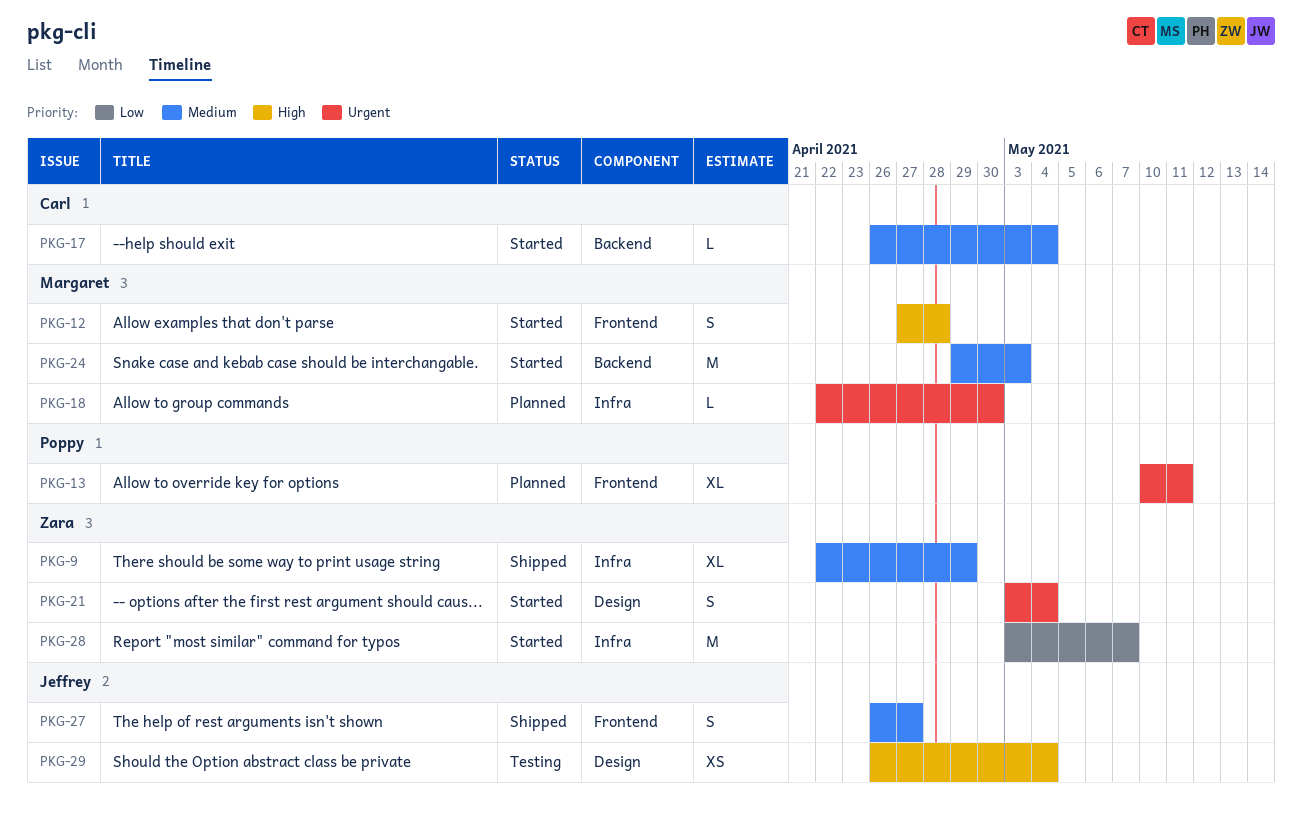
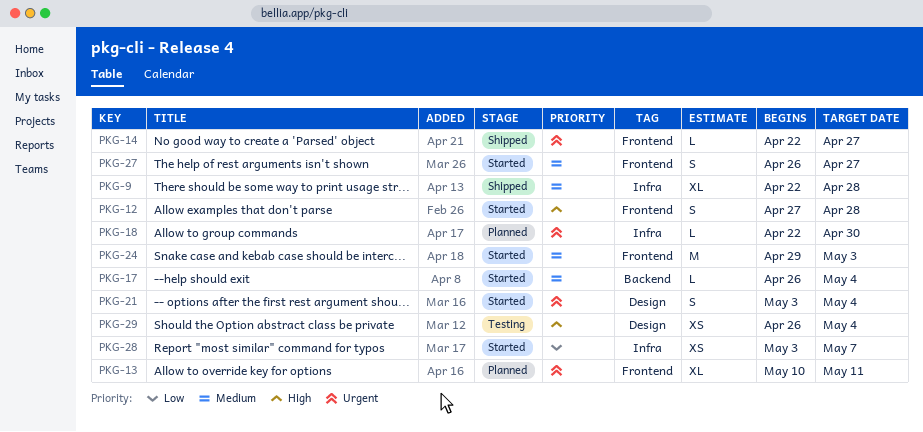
PKG-9, due: Apr 29 -> Apr 28
PKG-14: none -> present
PKG-24, label: Backend -> Frontend
PKG-27, status: Shipped -> Started
PKG-28, estimate: M -> XS

